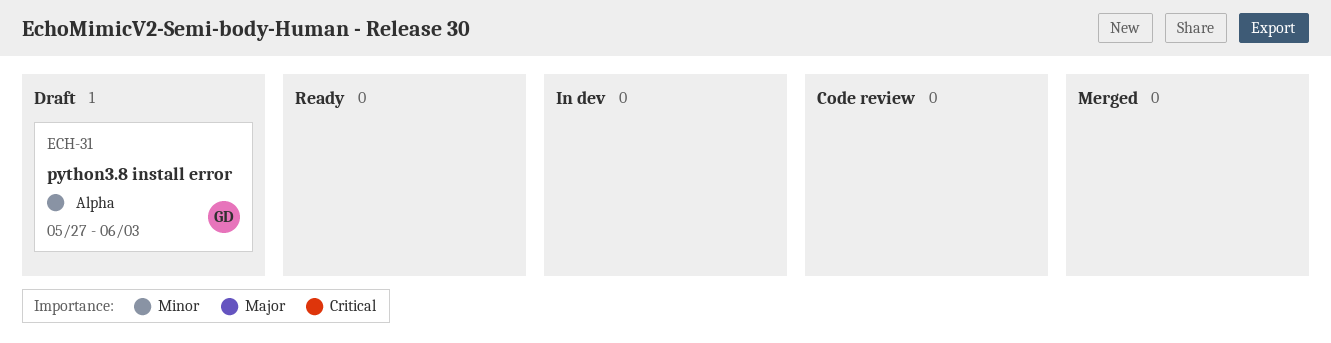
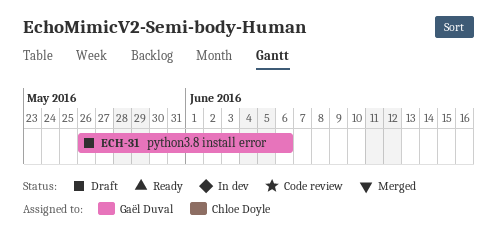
ECH-31, start: May 27 -> May 26
ECH-31, due: Jun 3 -> Jun 6

